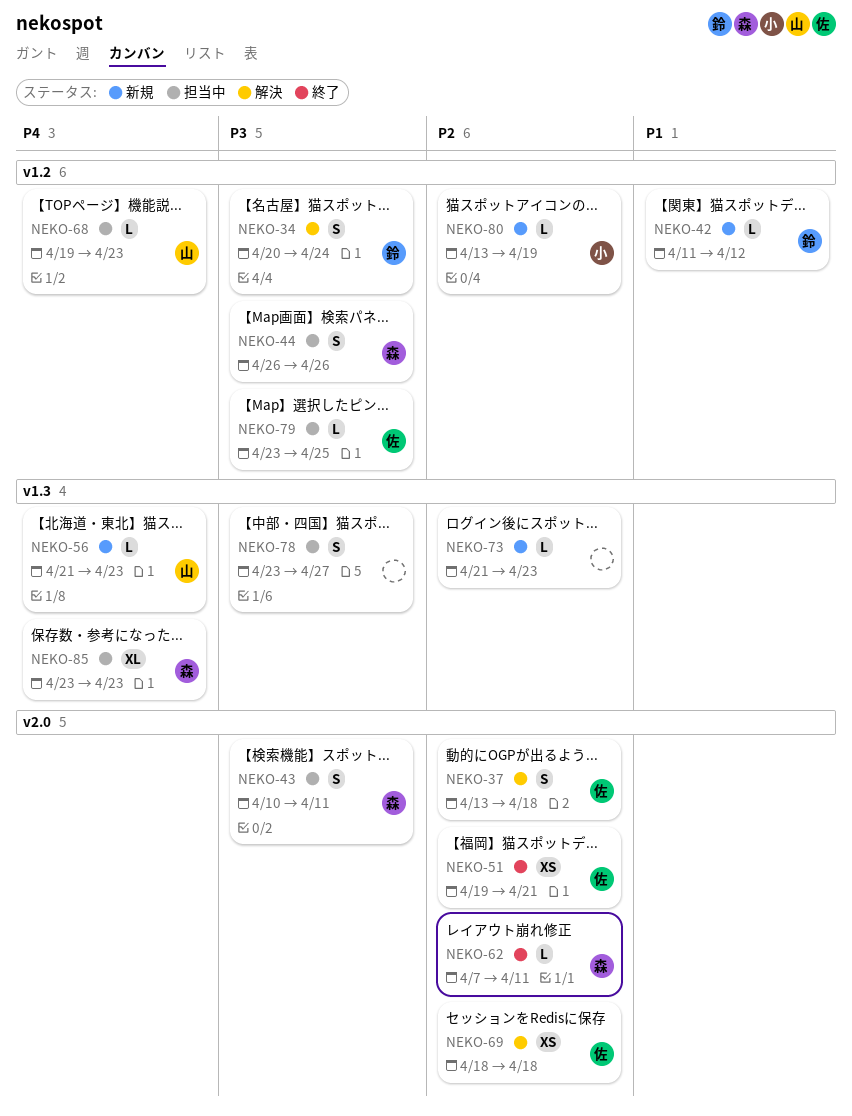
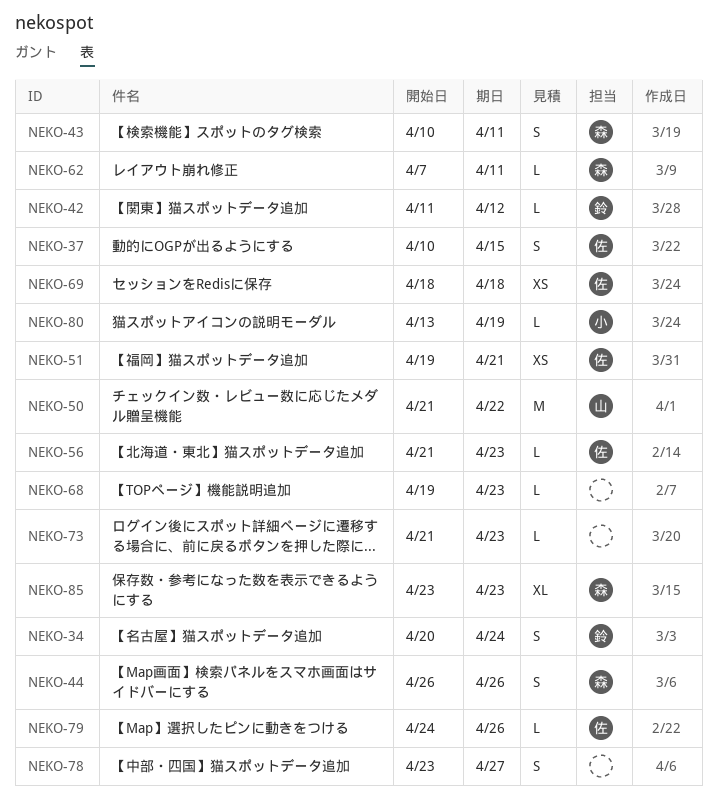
NEKO-37, start: Apr 13 -> Apr 10
NEKO-37, due: Apr 18 -> Apr 15
NEKO-50: none -> present
NEKO-56, owner: 山 -> 佐
NEKO-68, owner: 山 -> none
NEKO-79, start: Apr 23 -> Apr 24
NEKO-79, due: Apr 25 -> Apr 26

